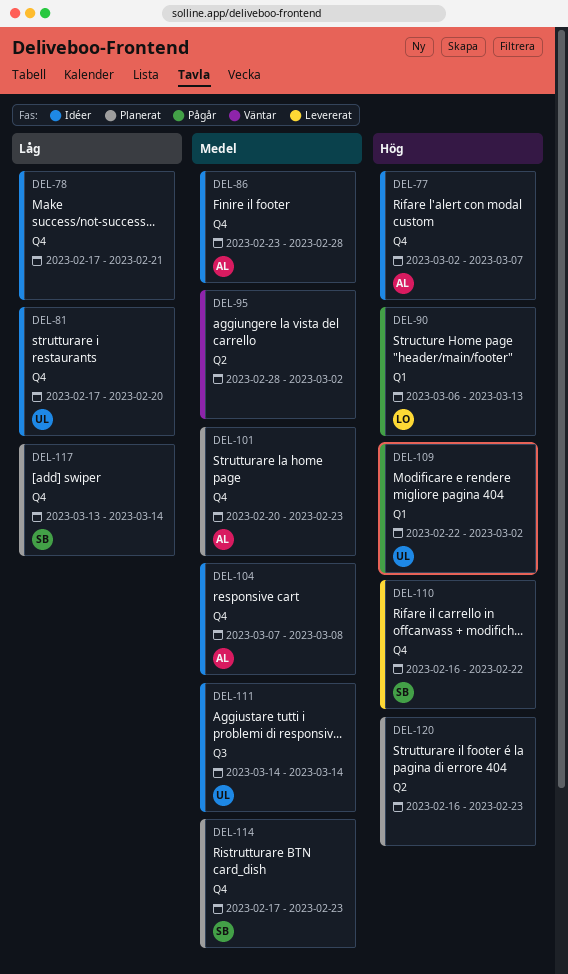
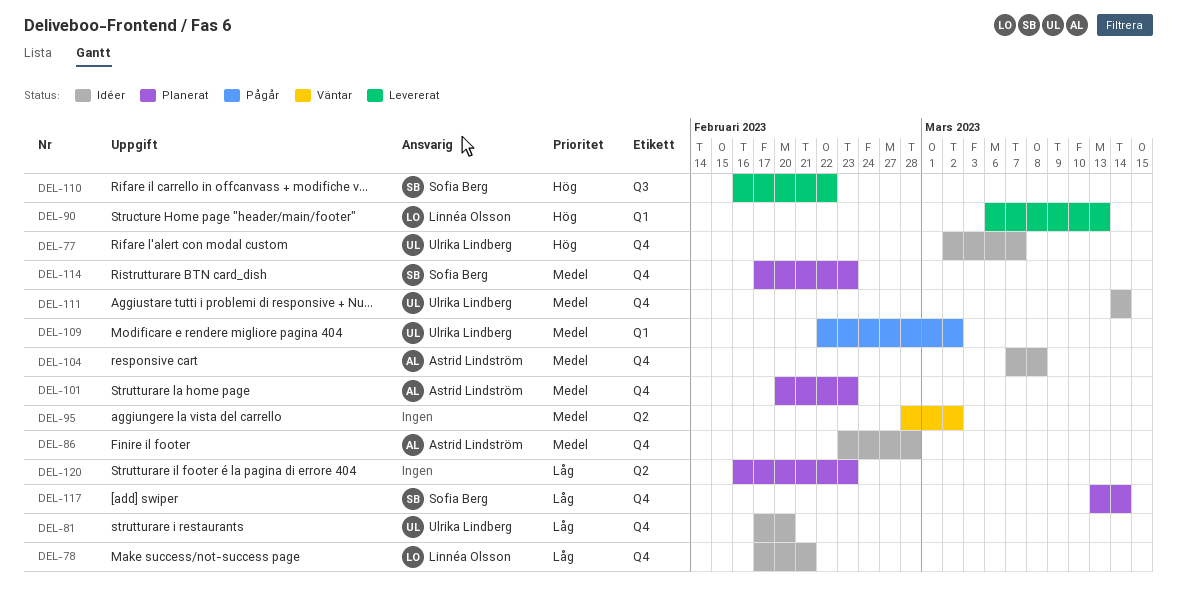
DEL-77, owner: Astrid Lindström -> Ulrika Lindberg
DEL-78, owner: none -> Linnéa Olsson
DEL-90, status: Pågår -> Levererat
DEL-109, priority: Hög -> Medel
DEL-110, label: Q4 -> Q3
DEL-111, label: Q3 -> Q4
DEL-120, priority: Hög -> Låg

